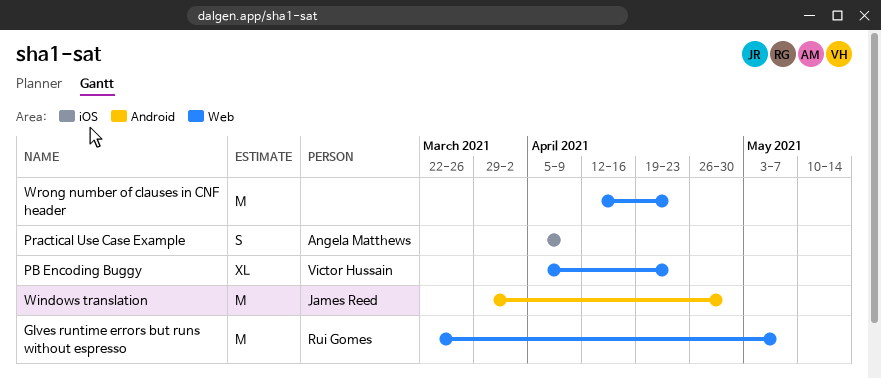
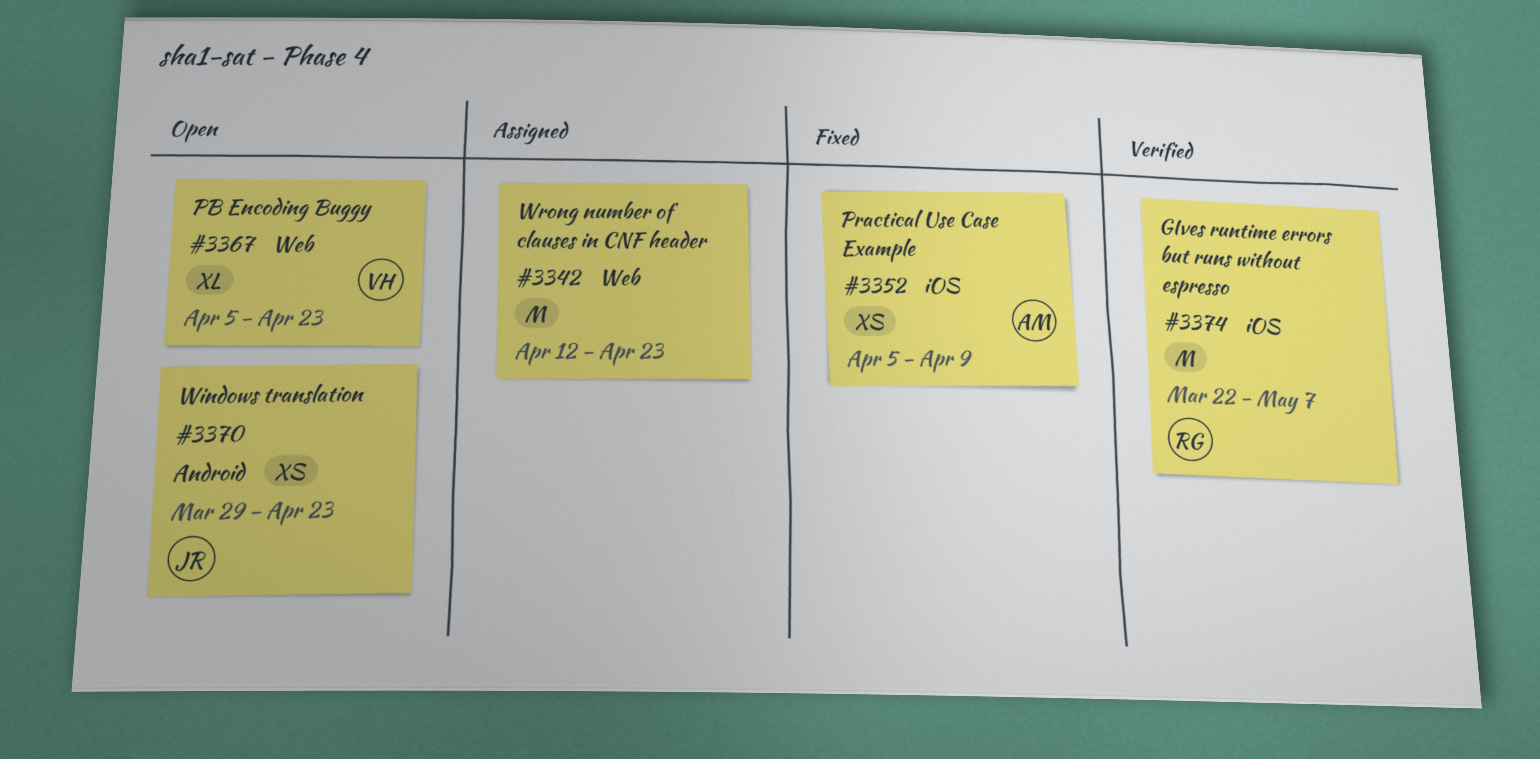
GIves runtime errors but runs without espresso, label: Web -> iOS
Practical Use Case Example, estimate: S -> XS
Windows translation, estimate: M -> XS
Windows translation, due: Apr 30 -> Apr 23

